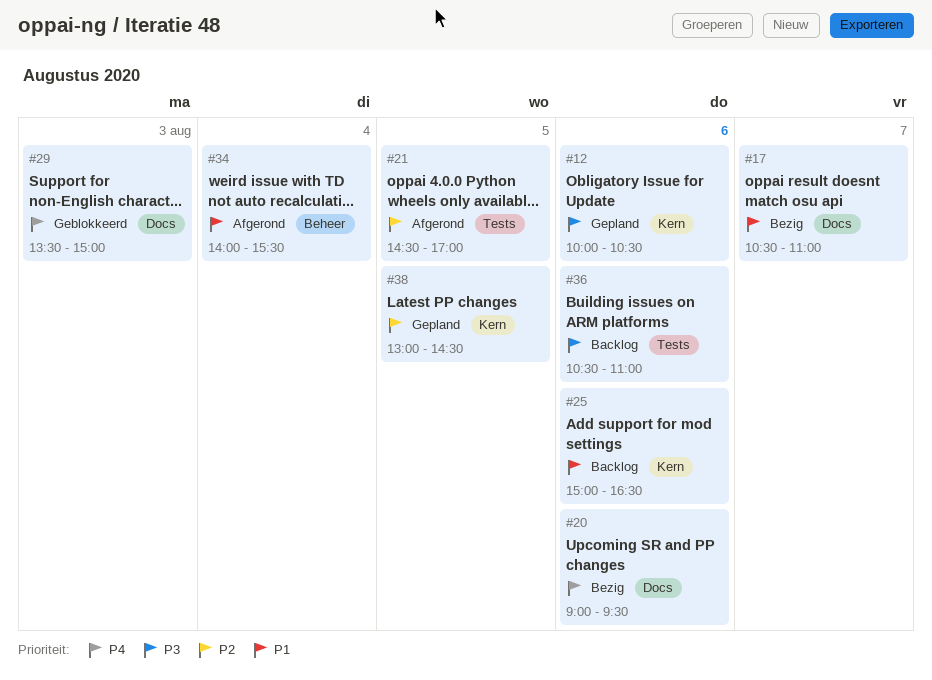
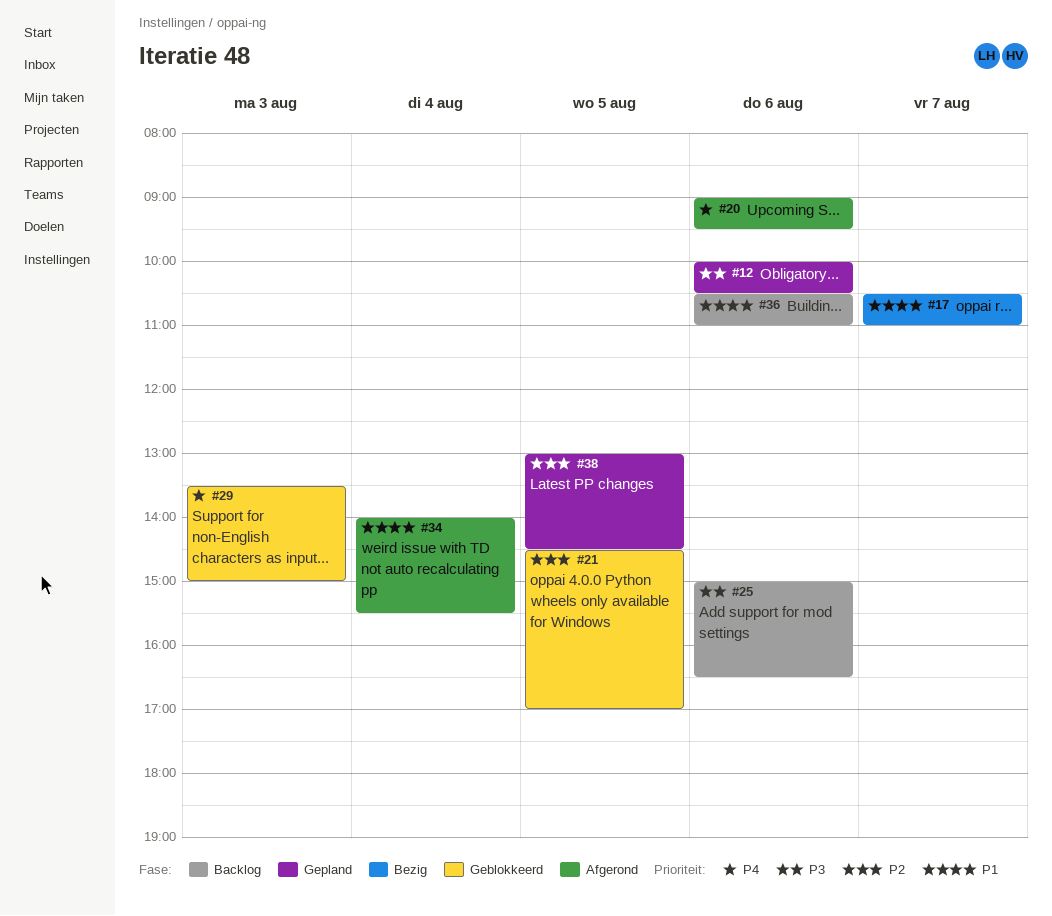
#20, status: Bezig -> Afgerond
#21, status: Afgerond -> Geblokkeerd
#25, priority: P1 -> P3
#36, priority: P3 -> P1

